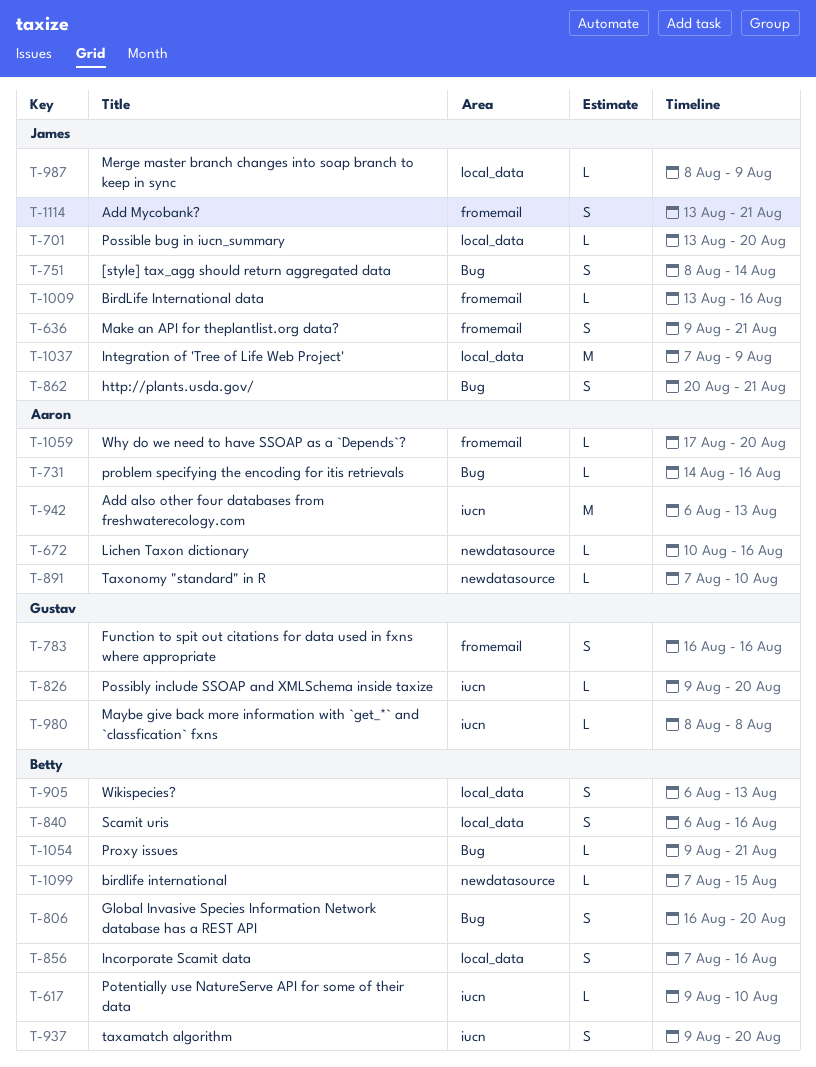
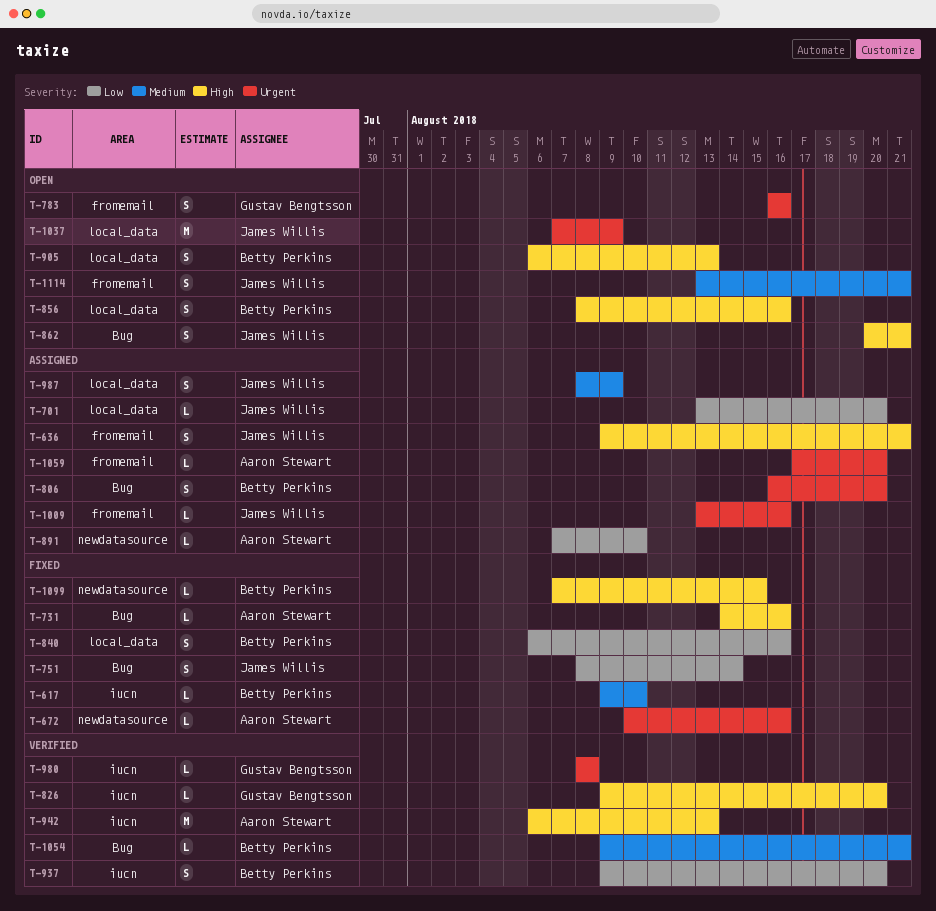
T-856, start: Aug 7 -> Aug 8
T-987, estimate: L -> S

